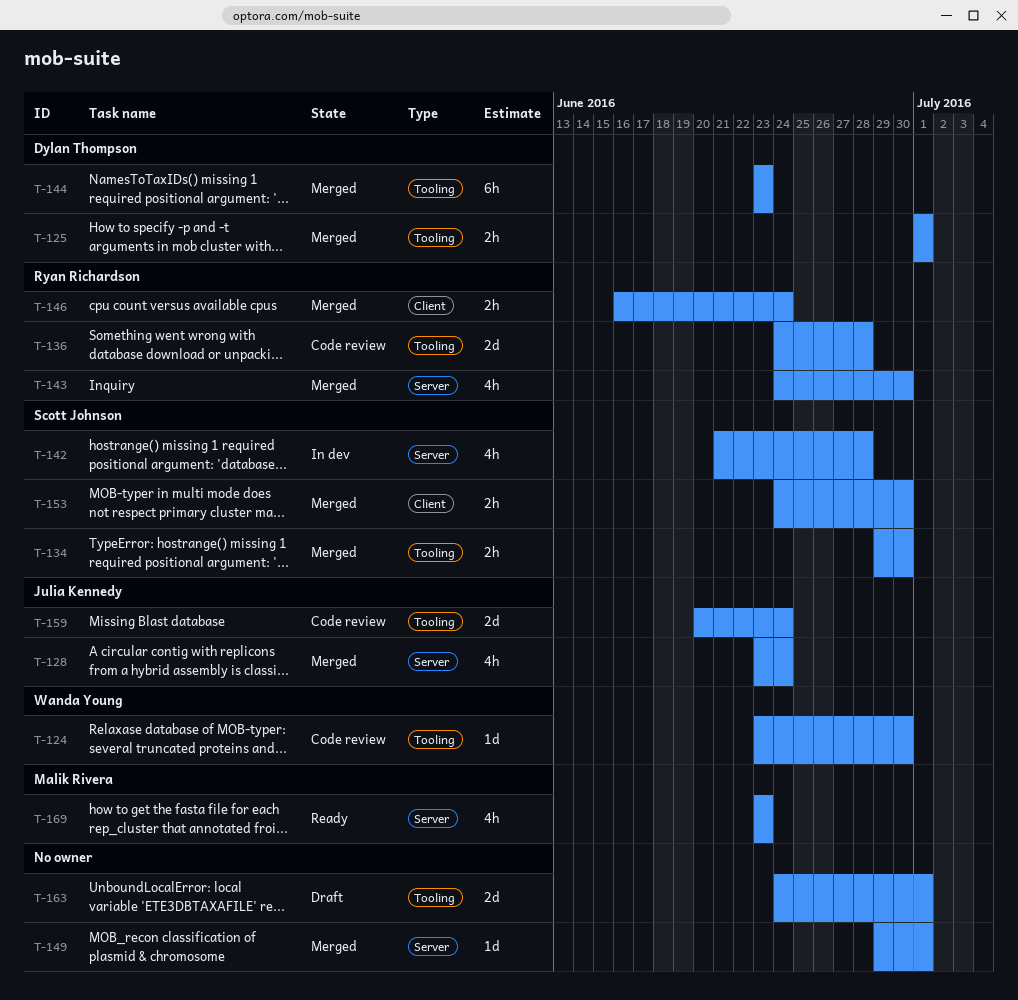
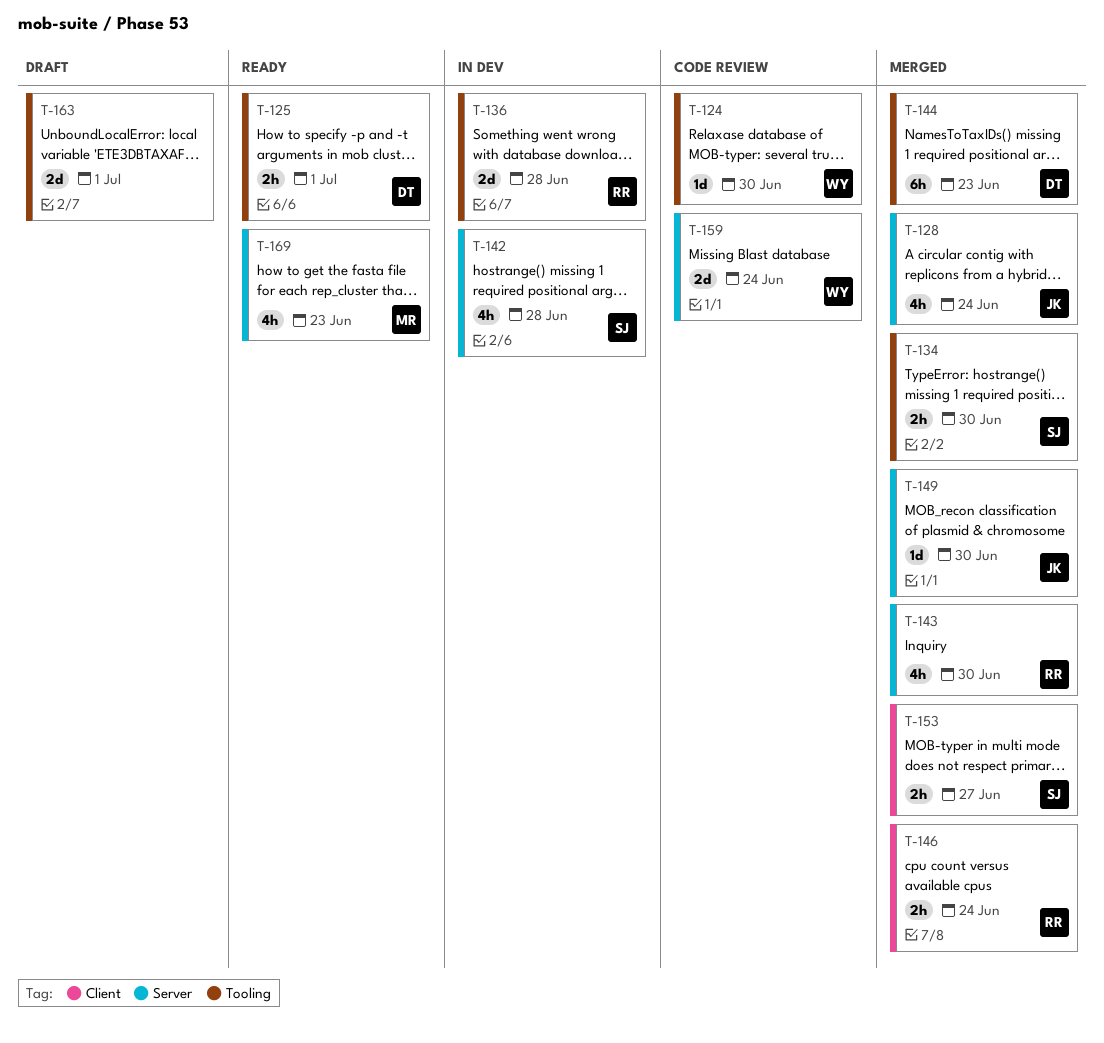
T-125, status: Merged -> Ready
T-136, status: Code review -> In dev
T-149, owner: none -> Julia Kennedy
T-149, due: Jul 1 -> Jun 30
T-153, due: Jun 30 -> Jun 27
T-159, owner: Julia Kennedy -> Wanda Young
T-159, label: Tooling -> Server

